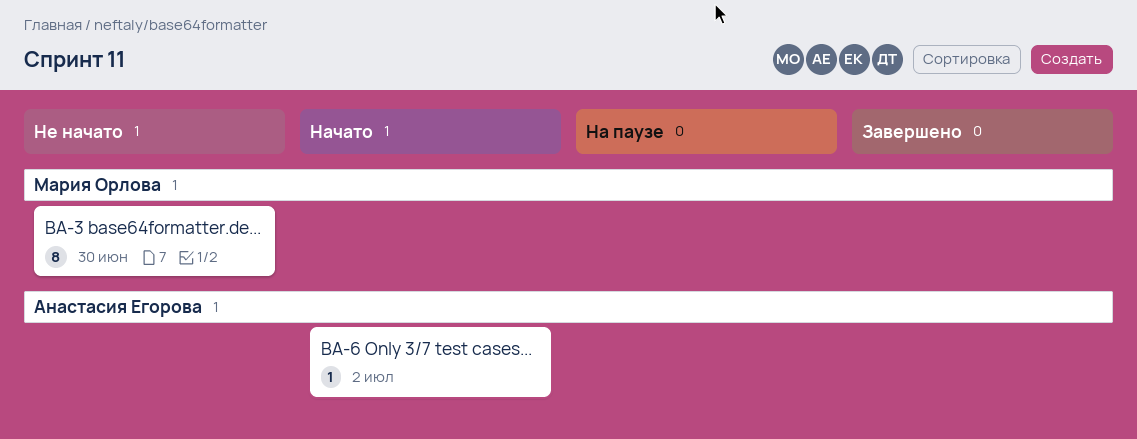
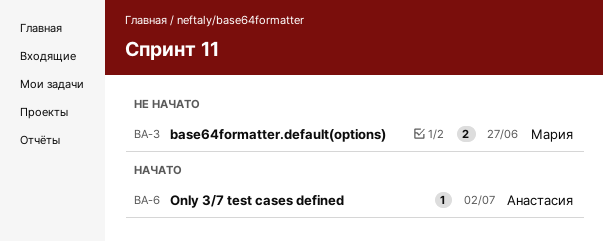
BA-3, estimate: 8 -> 2
BA-3, due: Jun 30 -> Jun 27

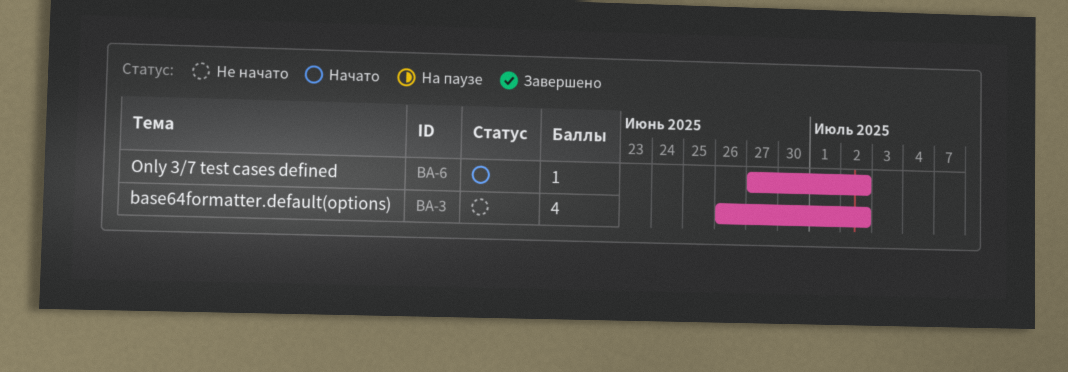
BA-3, estimate: 2 -> 4
BA-3, due: Jun 27 -> Jul 2

